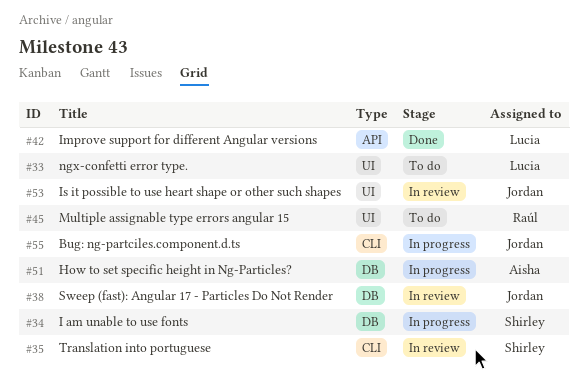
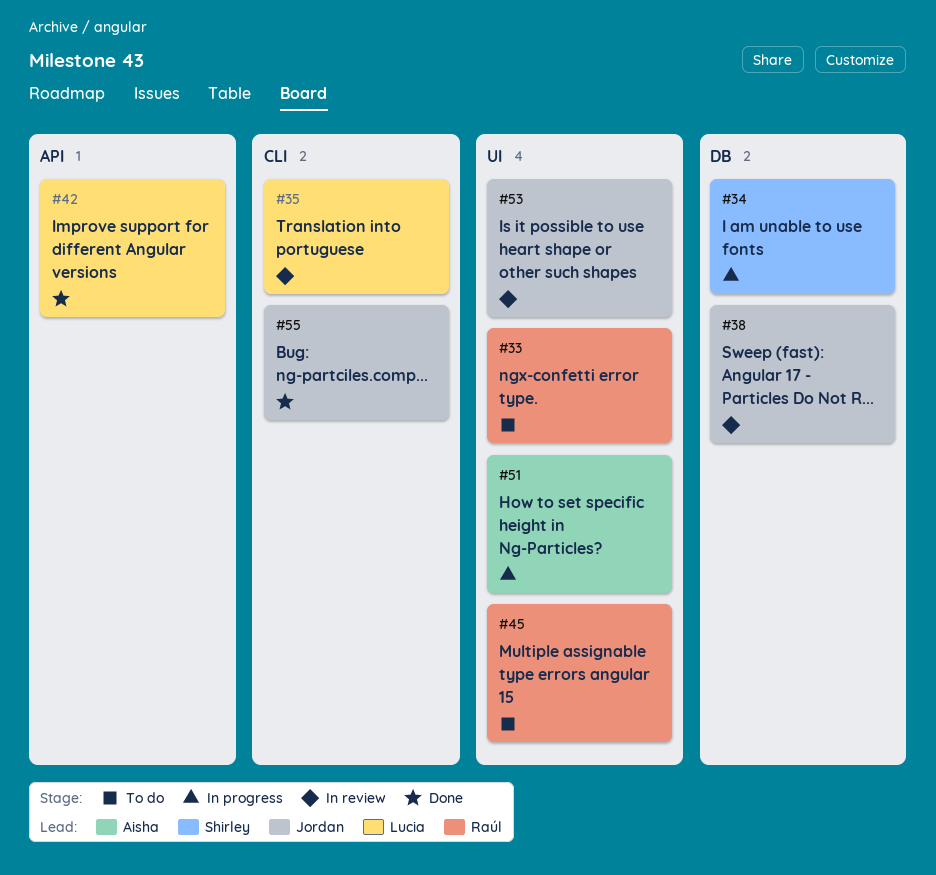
#33, owner: Lucia -> Raúl
#35, owner: Shirley -> Lucia
#51, label: DB -> UI
#55, status: In progress -> Done

